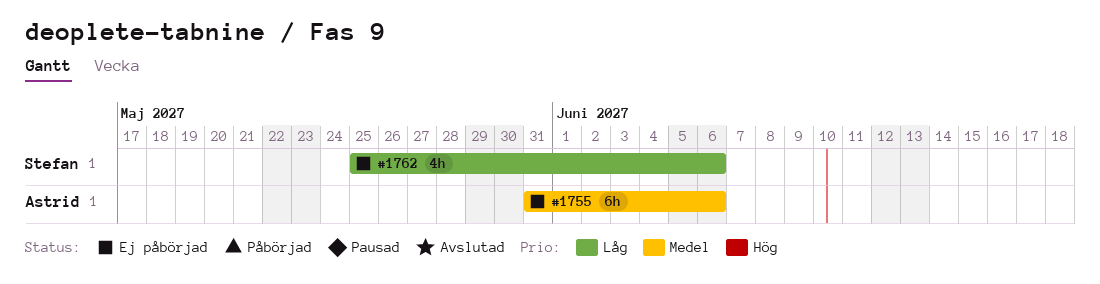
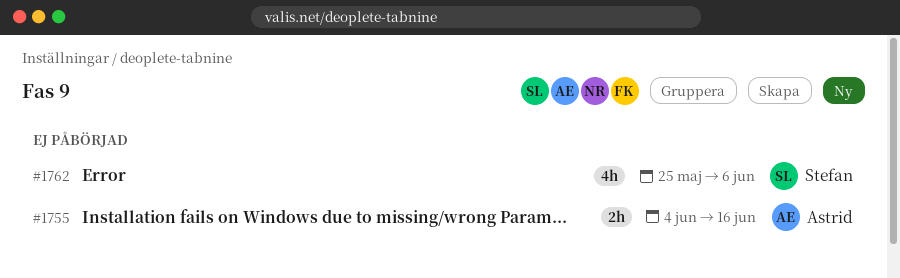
#1755, estimate: 6h -> 2h
#1755, start: May 31 -> Jun 4
#1755, due: Jun 6 -> Jun 16

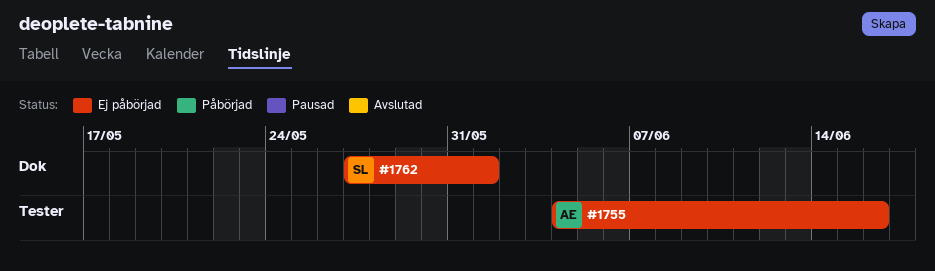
#1762, start: May 25 -> May 27
#1762, due: Jun 6 -> Jun 1

